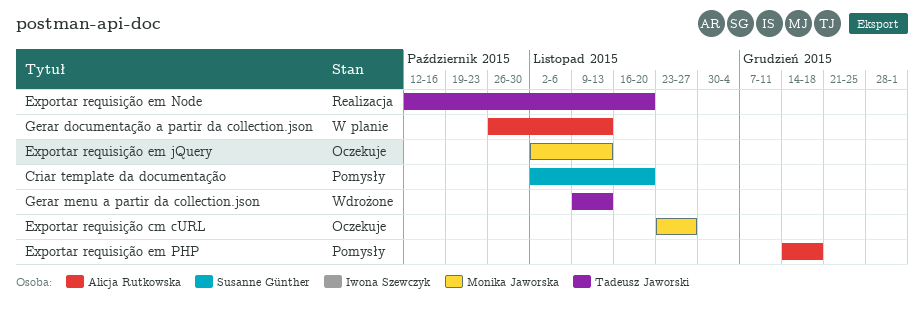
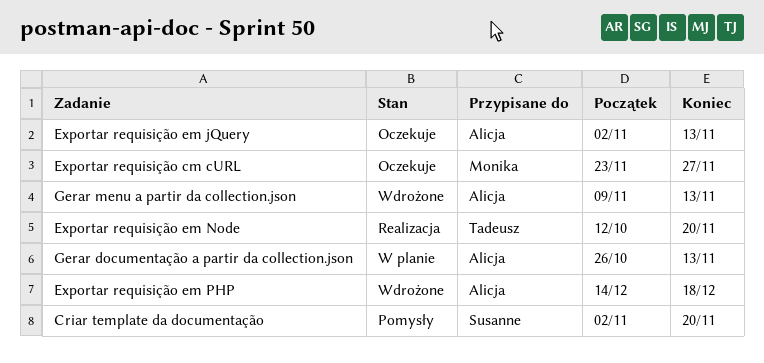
Exportar requisição em jQuery, owner: Monika Jaworska -> Alicja Rutkowska
Exportar requisição em PHP, status: Pomysły -> Wdrożone
Gerar menu a partir da collection.json, owner: Tadeusz Jaworski -> Alicja Rutkowska

